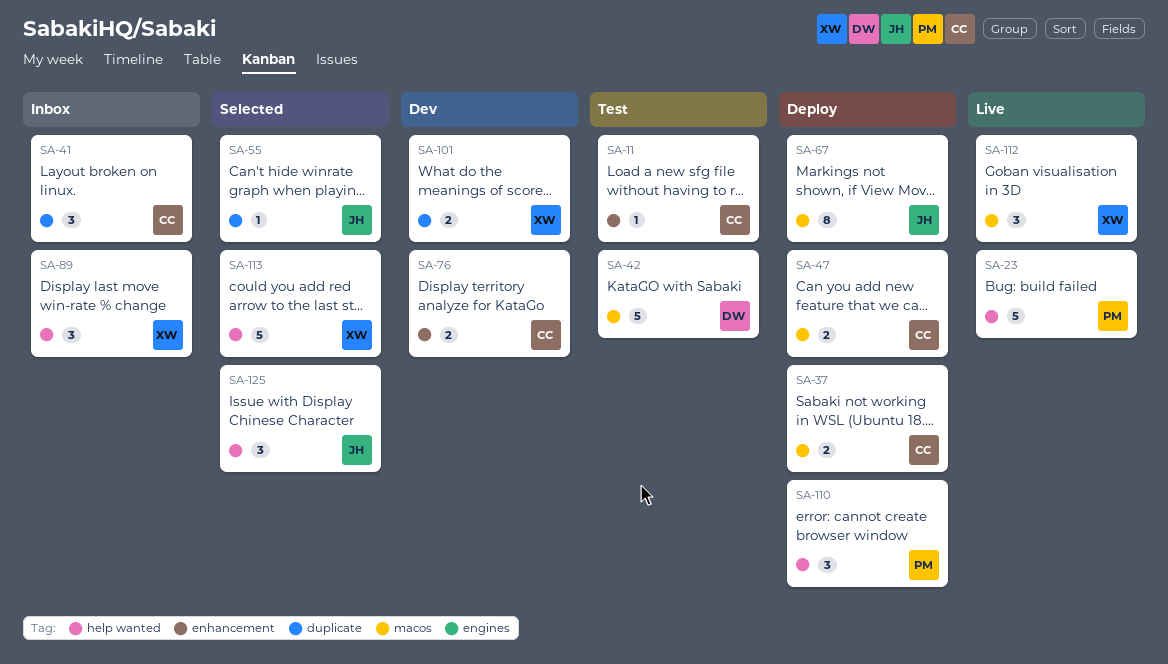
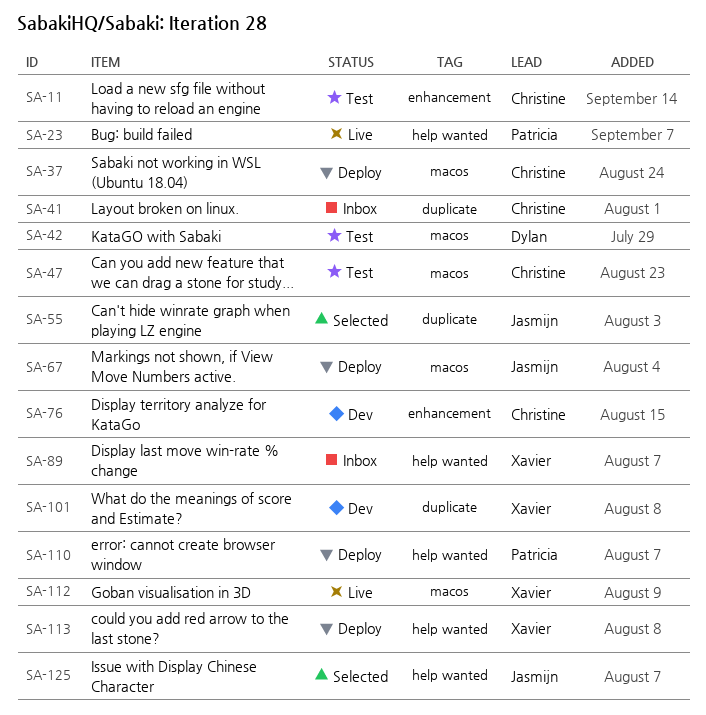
SA-47, status: Deploy -> Test
SA-113, status: Selected -> Deploy

